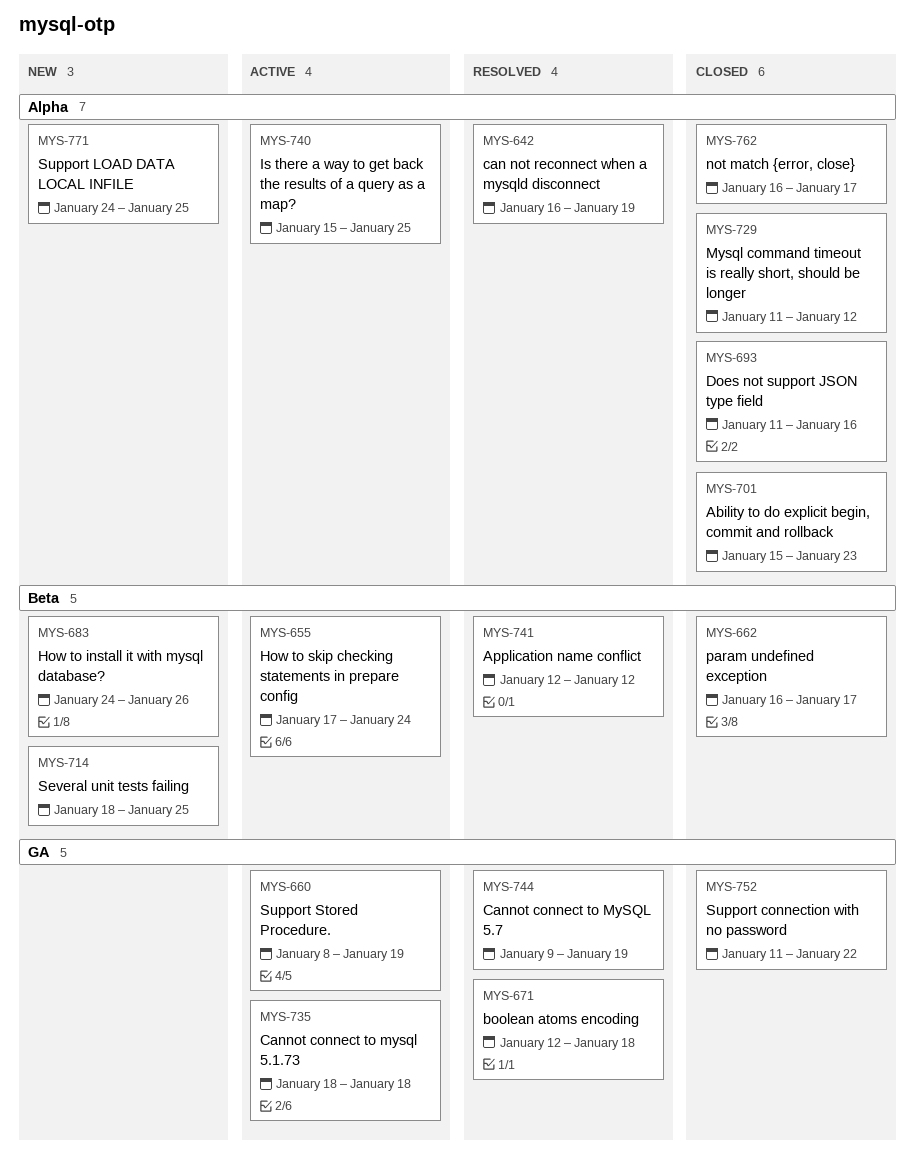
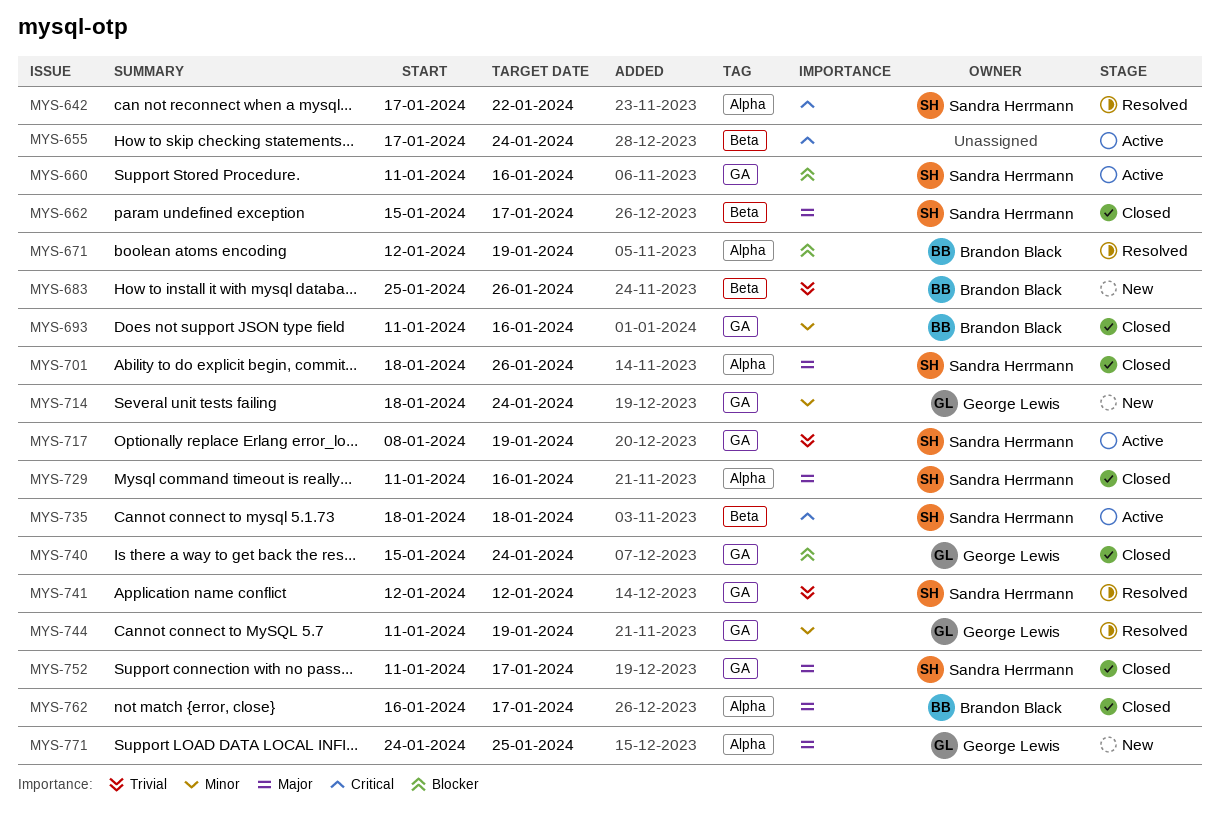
MYS-642, start: Jan 16 -> Jan 17
MYS-642, due: Jan 19 -> Jan 22
MYS-660, start: Jan 8 -> Jan 11
MYS-660, due: Jan 19 -> Jan 16
MYS-662, start: Jan 16 -> Jan 15
MYS-671, label: GA -> Alpha
MYS-671, due: Jan 18 -> Jan 19
MYS-683, start: Jan 24 -> Jan 25
MYS-693, label: Alpha -> GA
MYS-701, start: Jan 15 -> Jan 18
MYS-701, due: Jan 23 -> Jan 26
MYS-714, label: Beta -> GA
MYS-714, due: Jan 25 -> Jan 24
MYS-717: none -> present
MYS-729, due: Jan 12 -> Jan 16
MYS-735, label: GA -> Beta
MYS-740, status: Active -> Closed
MYS-740, label: Alpha -> GA
MYS-740, due: Jan 25 -> Jan 24
MYS-741, label: Beta -> GA
MYS-744, start: Jan 9 -> Jan 11
MYS-752, due: Jan 22 -> Jan 17

